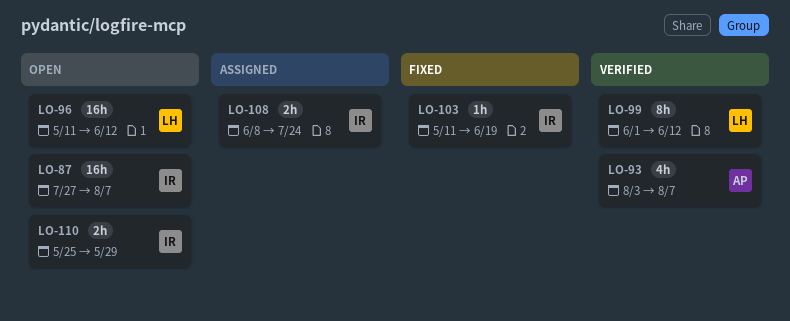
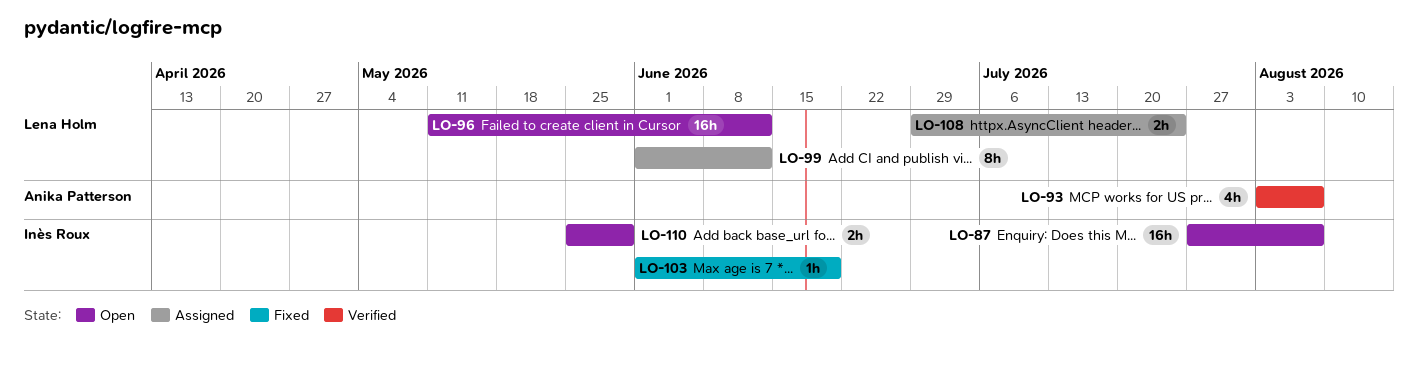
LO-99, status: Verified -> Assigned
LO-103, start: May 11 -> Jun 1
LO-108, owner: Inès Roux -> Lena Holm
LO-108, start: Jun 8 -> Jun 29

